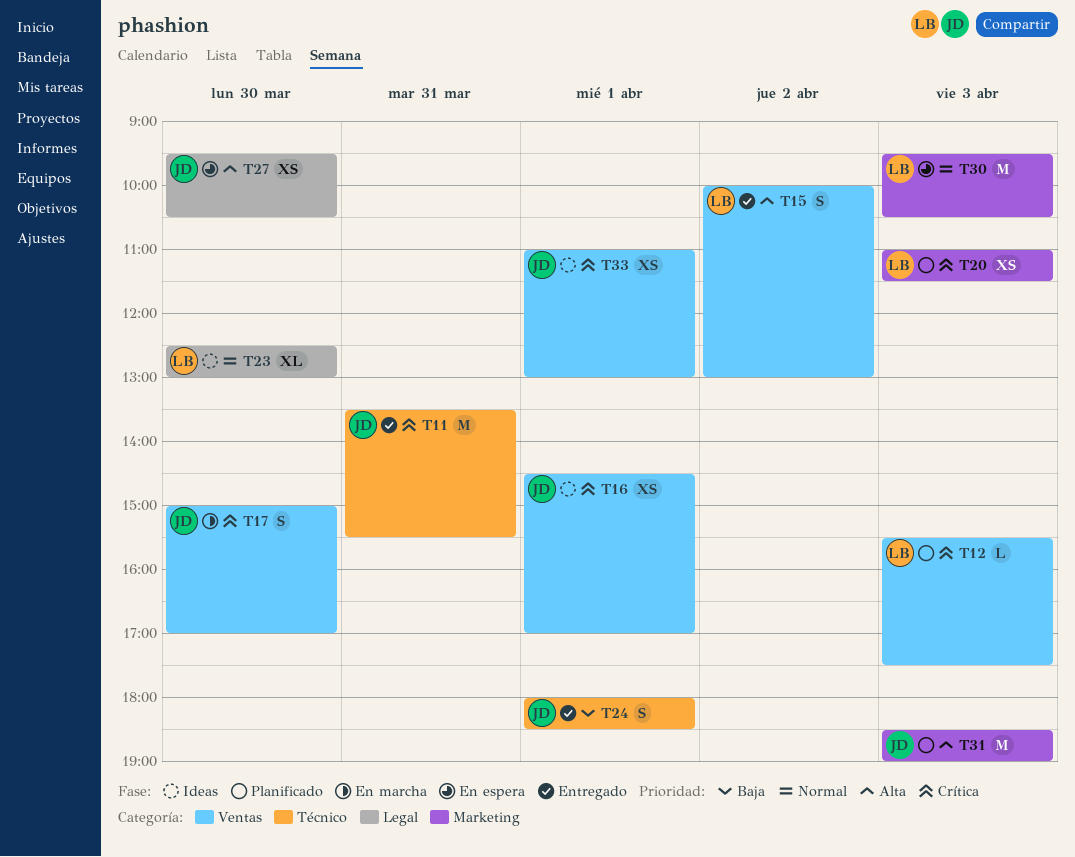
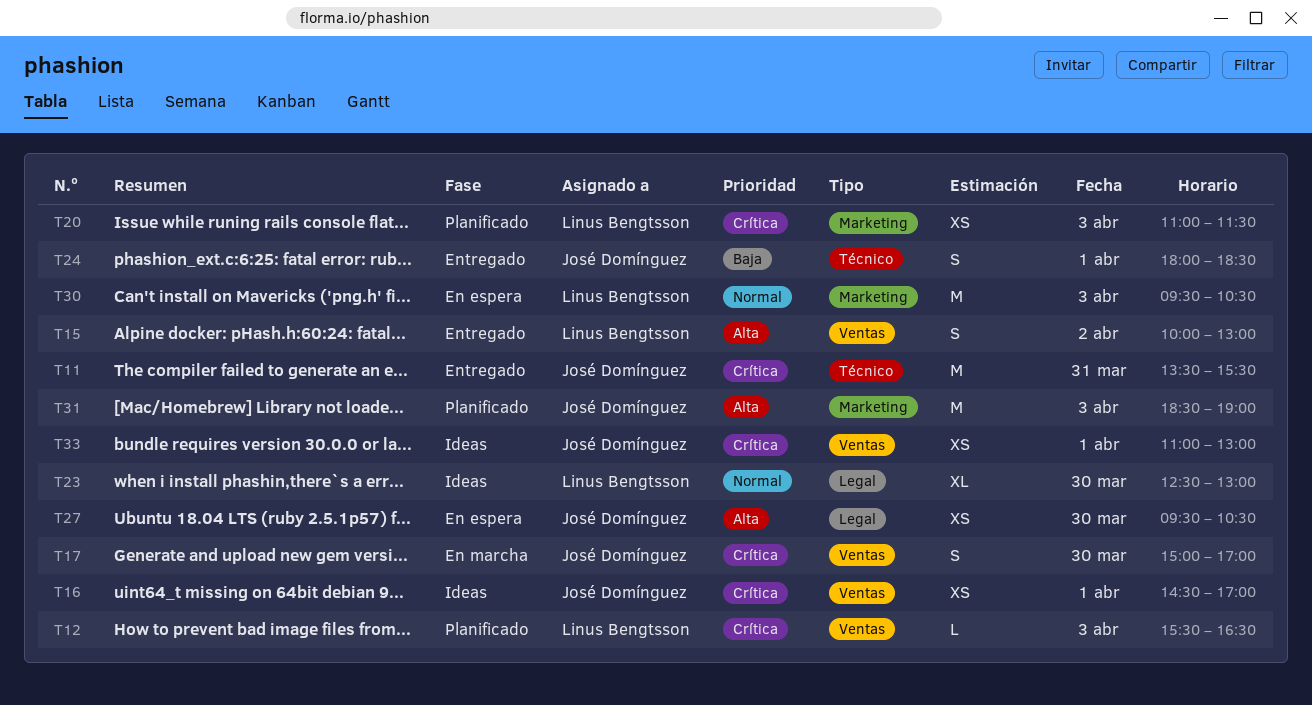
T12, ends: 17:30 -> 16:30

